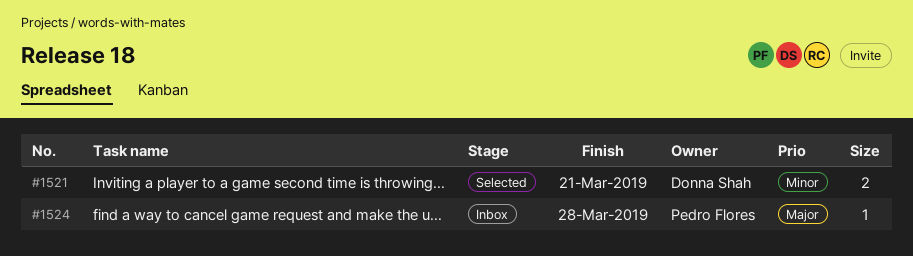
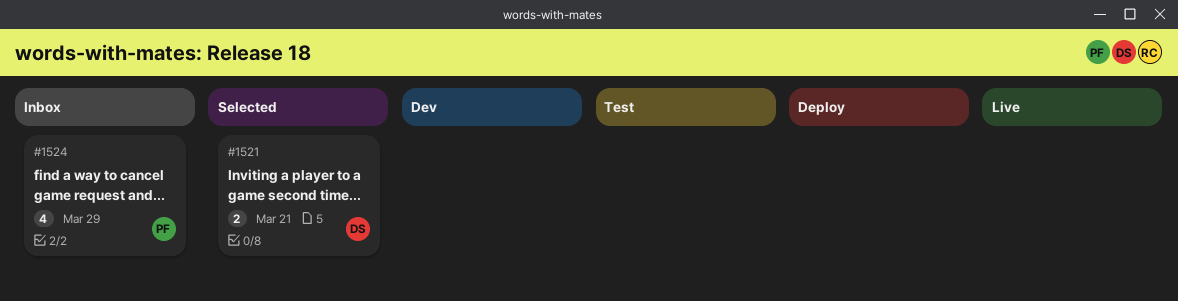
#1524, estimate: 1 -> 4
#1524, due: Mar 28 -> Mar 29

